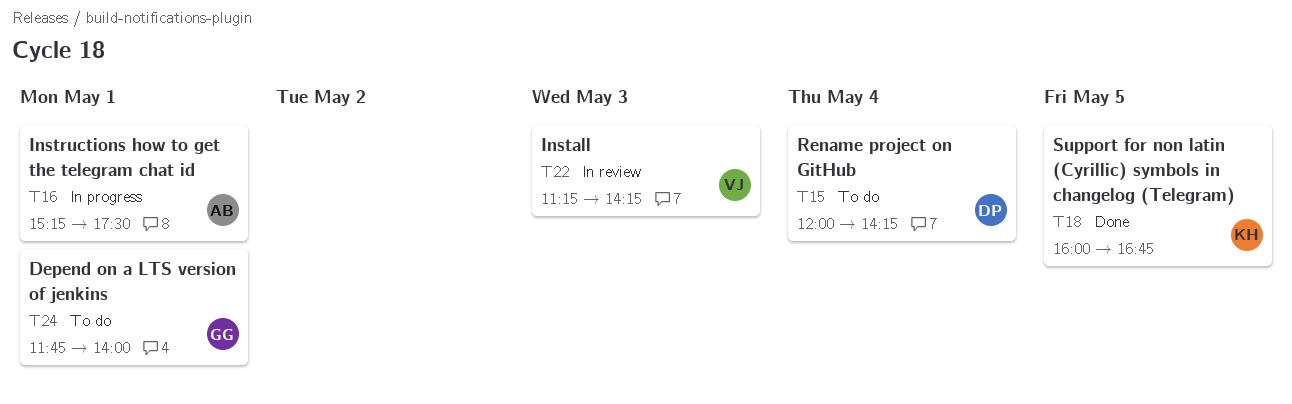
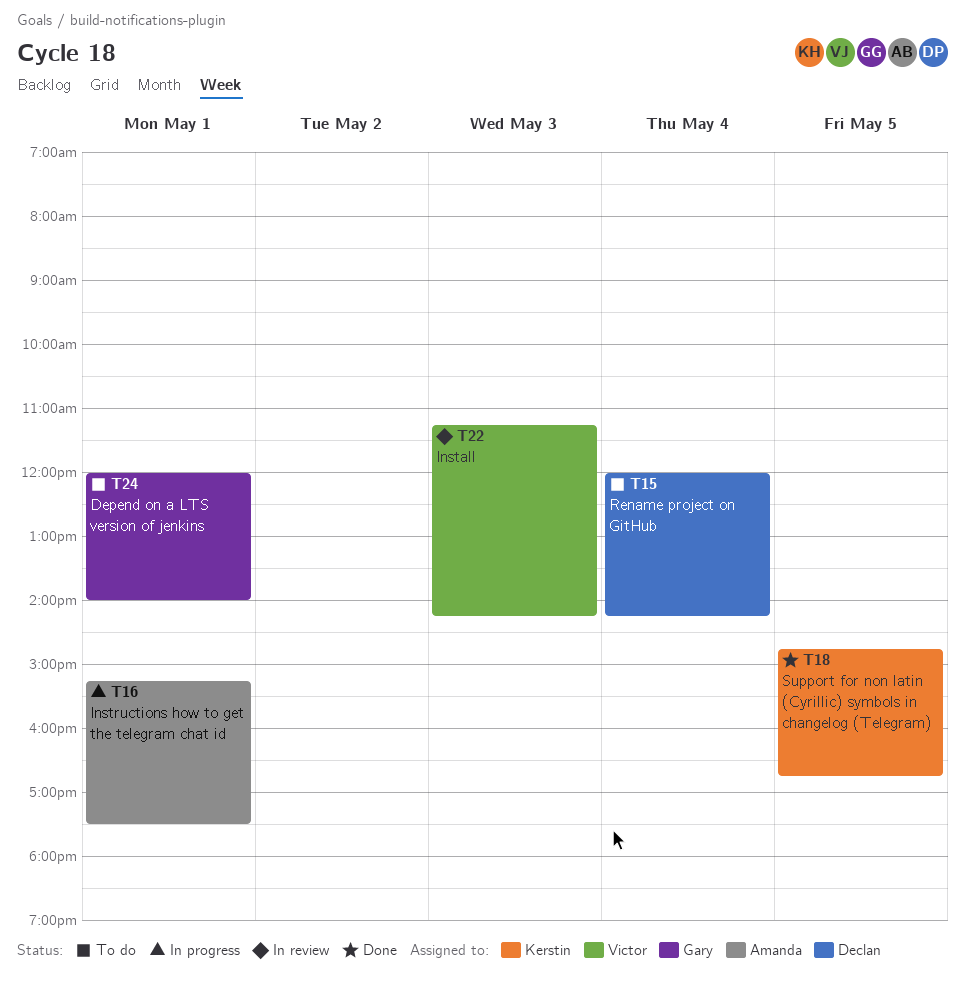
T18, begins: 16:00 -> 14:45
T24, begins: 11:45 -> 12:00

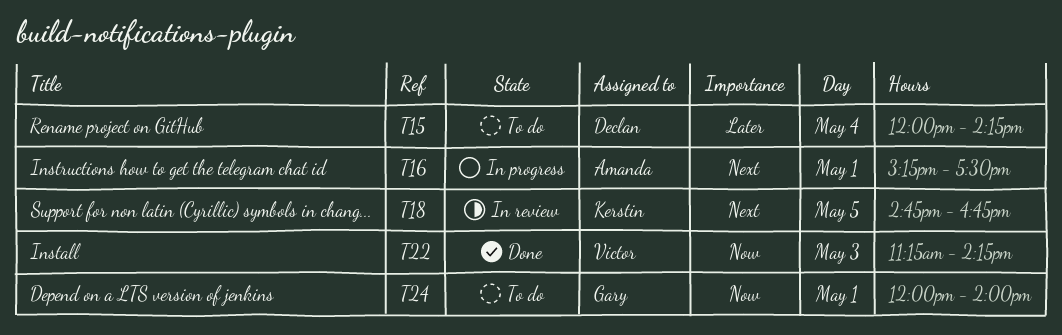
T18, status: Done -> In review
T22, status: In review -> Done

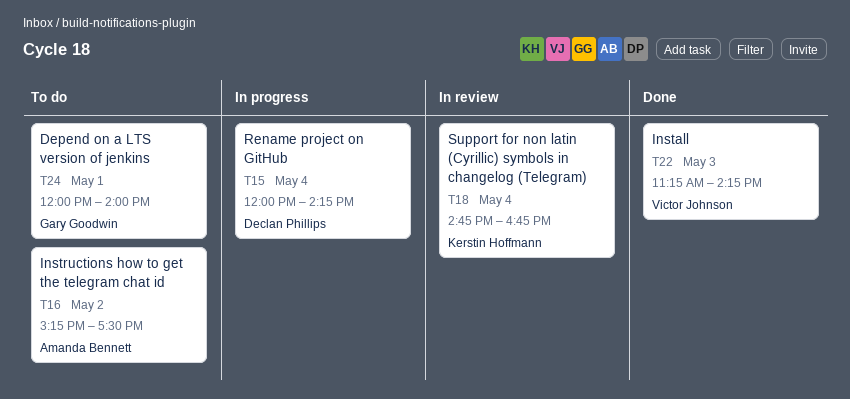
T15, status: To do -> In progress
T16, status: In progress -> To do
T16, day: May 1 -> May 2
T18, day: May 5 -> May 4

